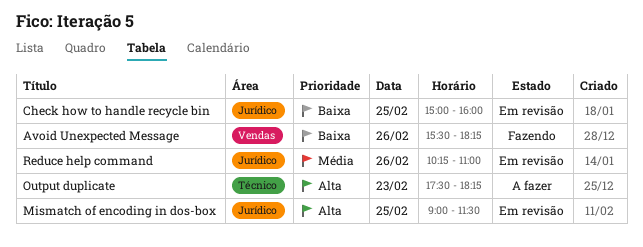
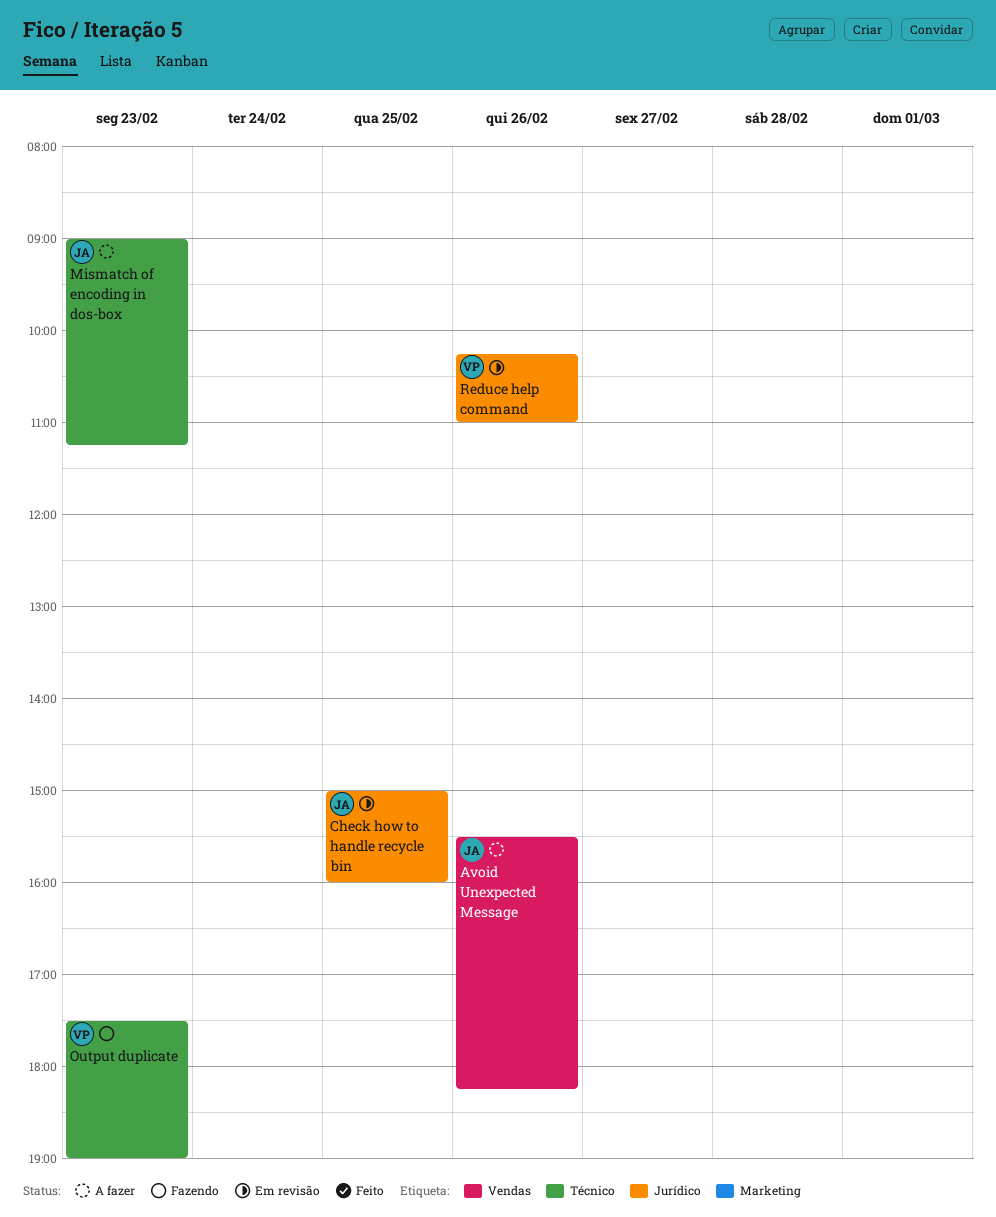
Avoid Unexpected Message, status: Fazendo -> A fazer
Mismatch of encoding in dos-box, status: Em revisão -> A fazer
Mismatch of encoding in dos-box, label: Jurídico -> Técnico
Mismatch of encoding in dos-box, day: Feb 25 -> Feb 23
Mismatch of encoding in dos-box, ends: 11:30 -> 11:15
Output duplicate, status: A fazer -> Fazendo
Output duplicate, ends: 18:15 -> 19:00

